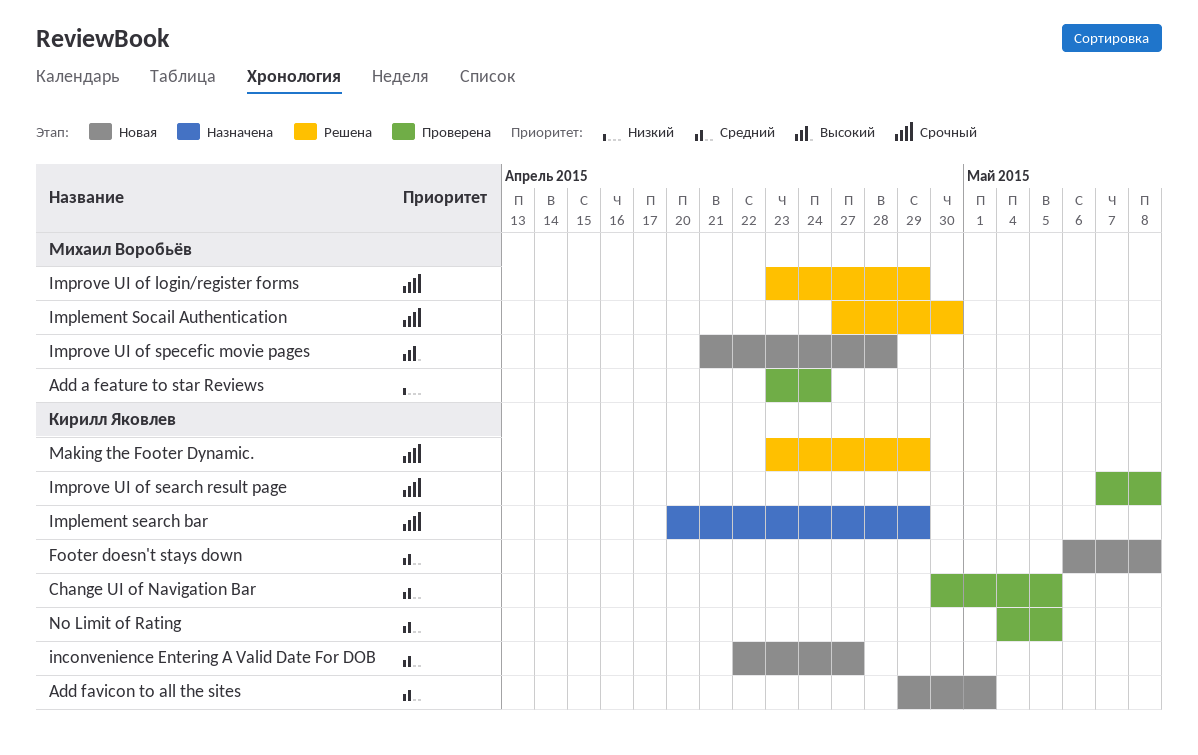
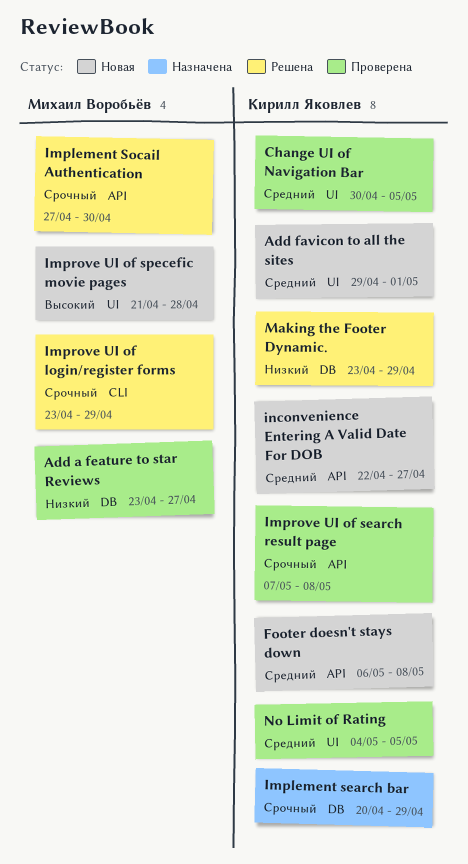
Add a feature to star Reviews, due: Apr 24 -> Apr 27
Making the Footer Dynamic., priority: Срочный -> Низкий

